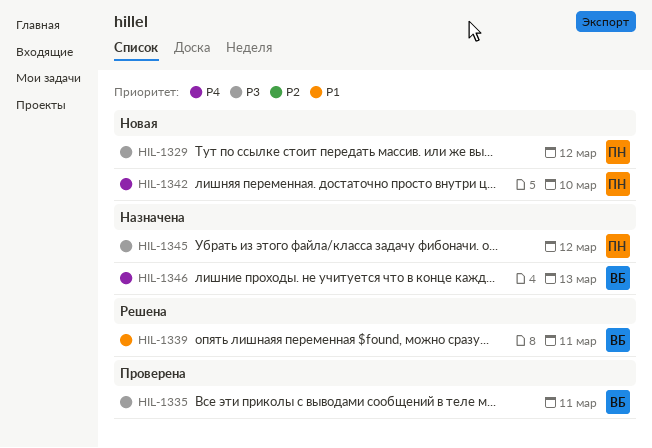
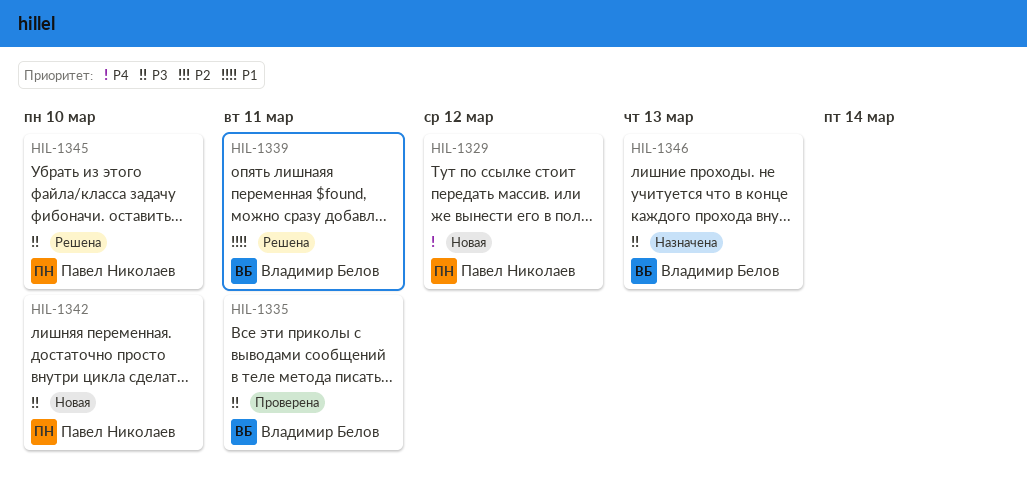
HIL-1329, priority: P3 -> P4
HIL-1342, priority: P4 -> P3
HIL-1345, status: Назначена -> Решена
HIL-1345, due: Mar 12 -> Mar 10
HIL-1346, priority: P4 -> P3

